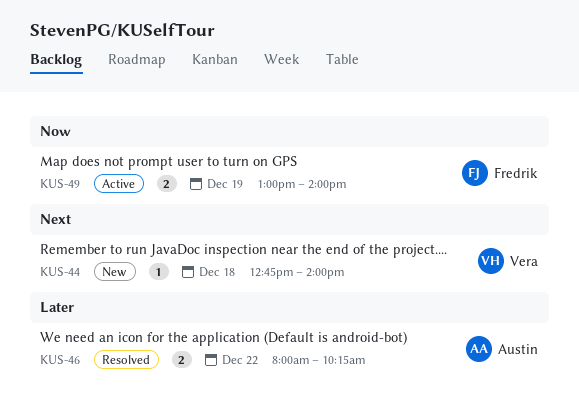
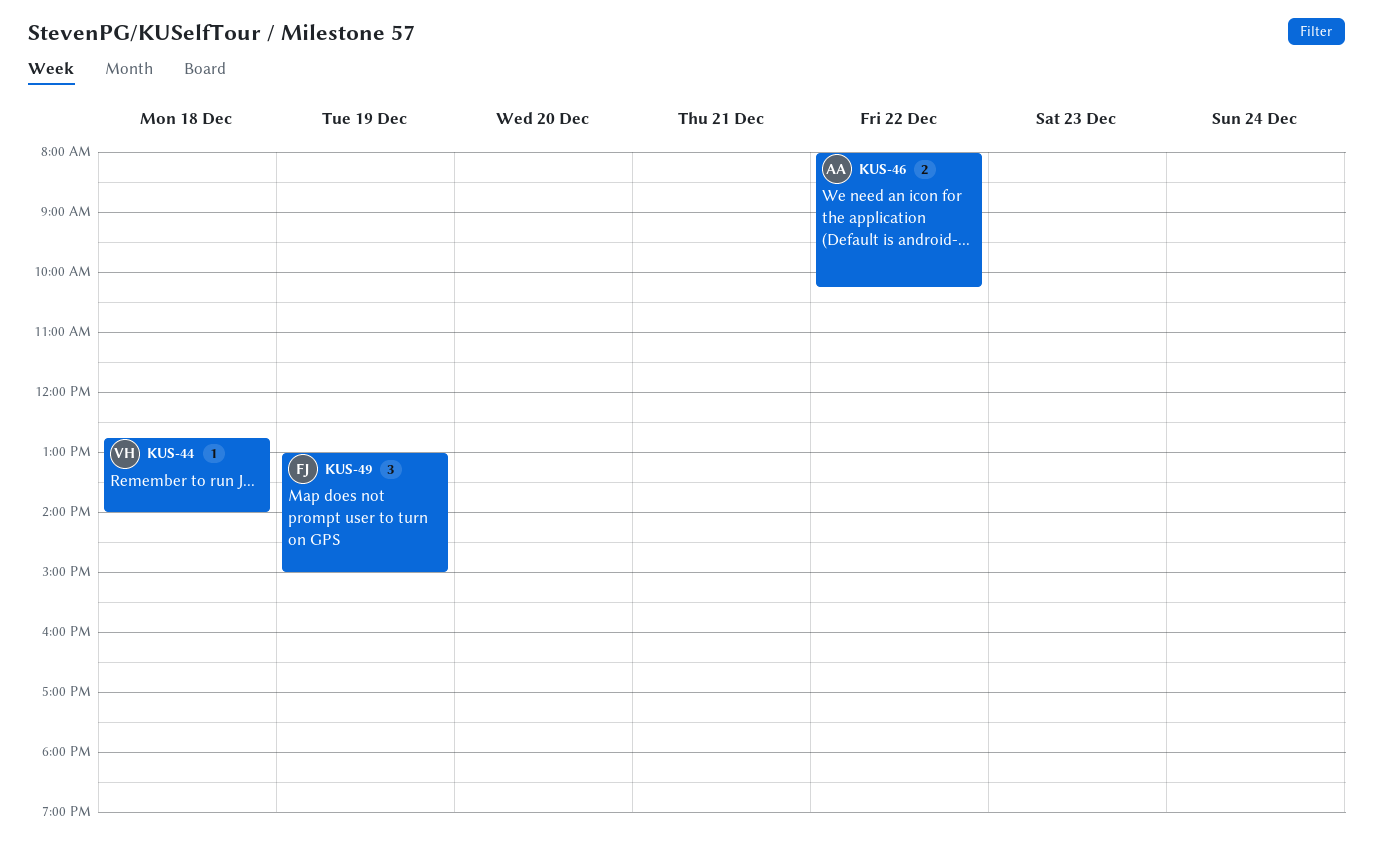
KUS-49, estimate: 2 -> 3
KUS-49, ends: 14:00 -> 15:00

